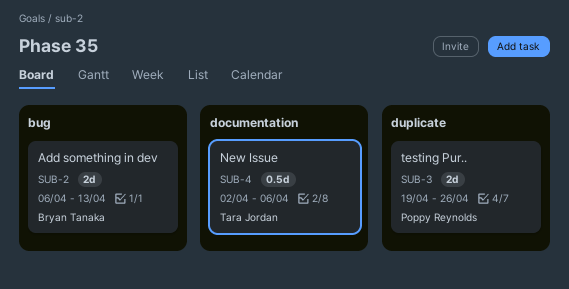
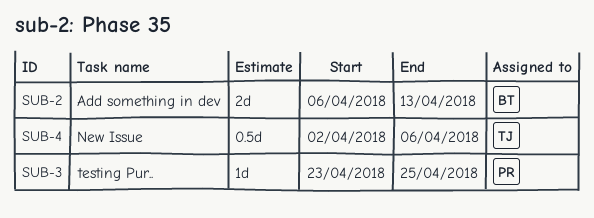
SUB-3, estimate: 2d -> 1d
SUB-3, start: Apr 19 -> Apr 23
SUB-3, due: Apr 26 -> Apr 25

